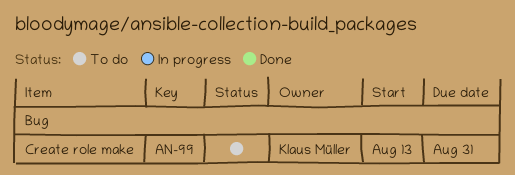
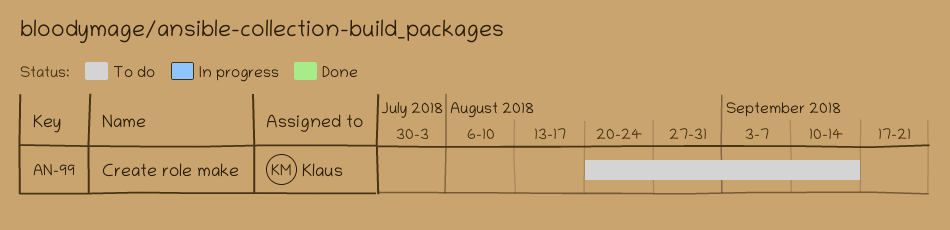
AN-99, start: Aug 13 -> Aug 20
AN-99, due: Aug 31 -> Sep 14

